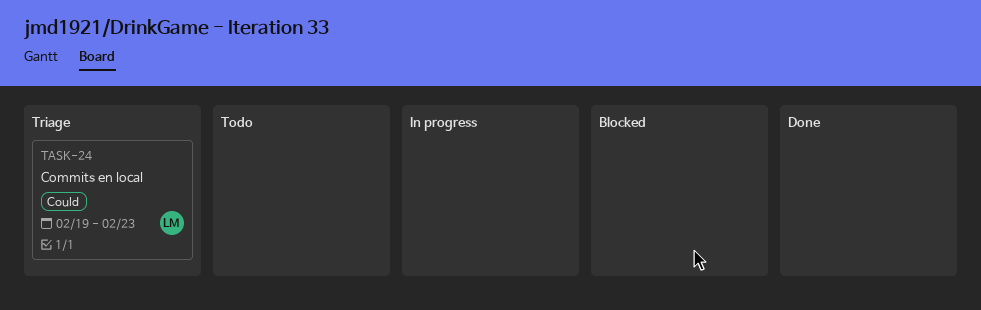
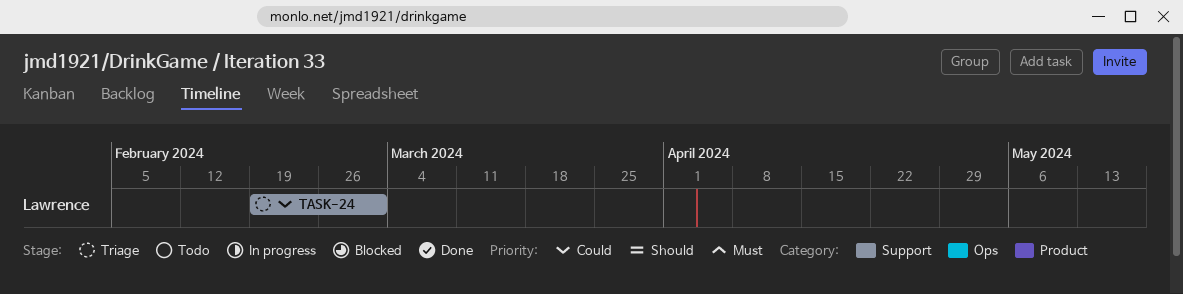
TASK-24, due: Feb 23 -> Mar 1

